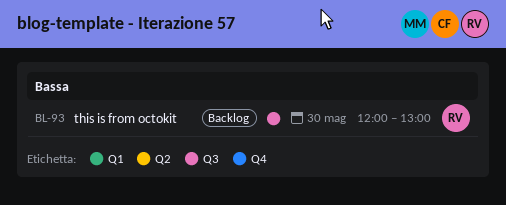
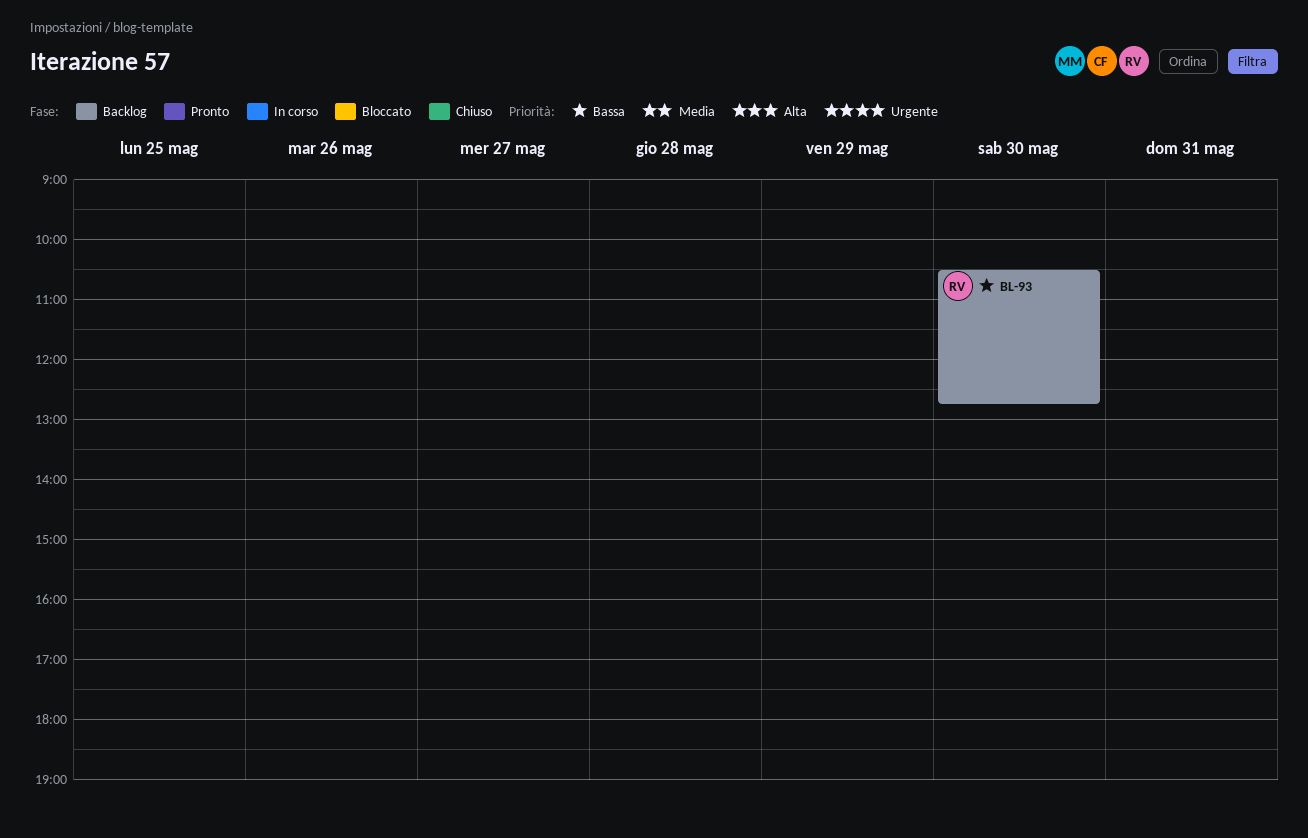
BL-93, begins: 12:00 -> 10:30
BL-93, ends: 13:00 -> 12:45

